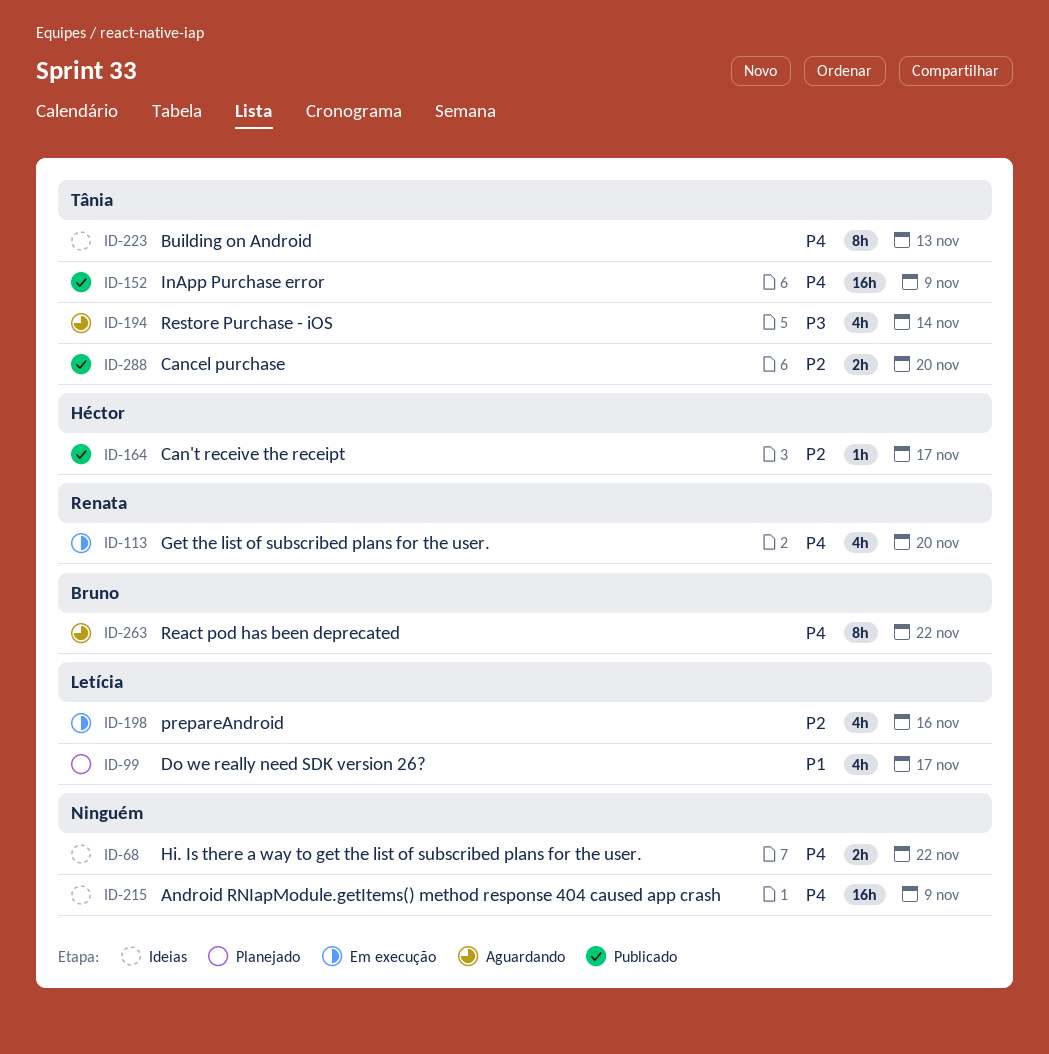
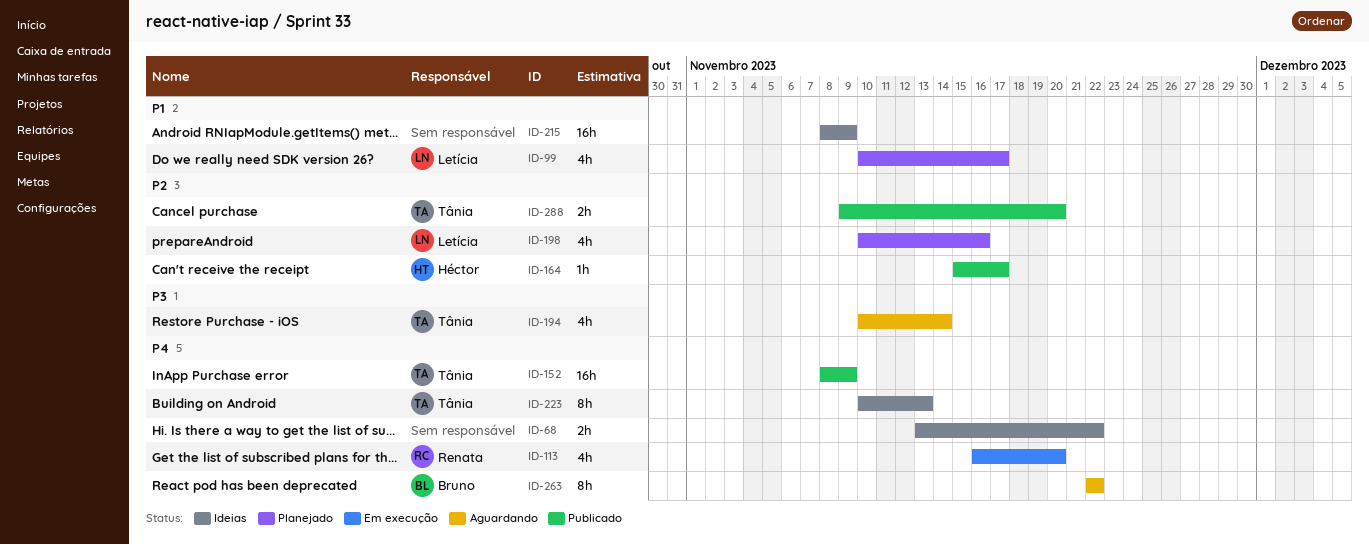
ID-198, status: Em execução -> Planejado
ID-215, priority: P4 -> P1

